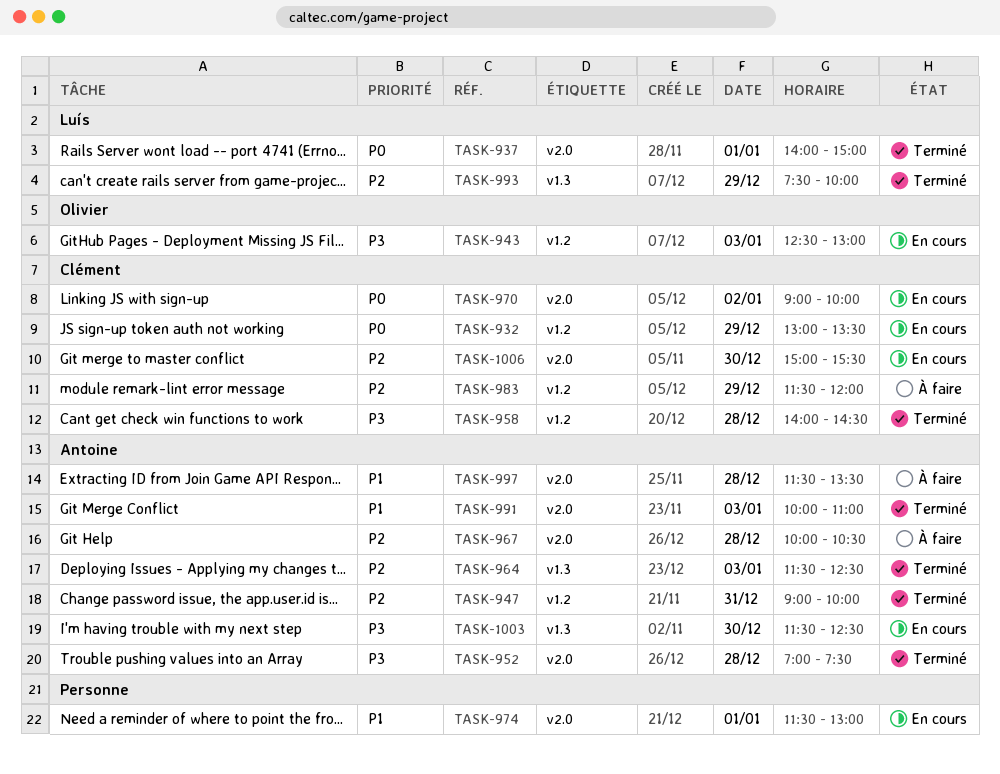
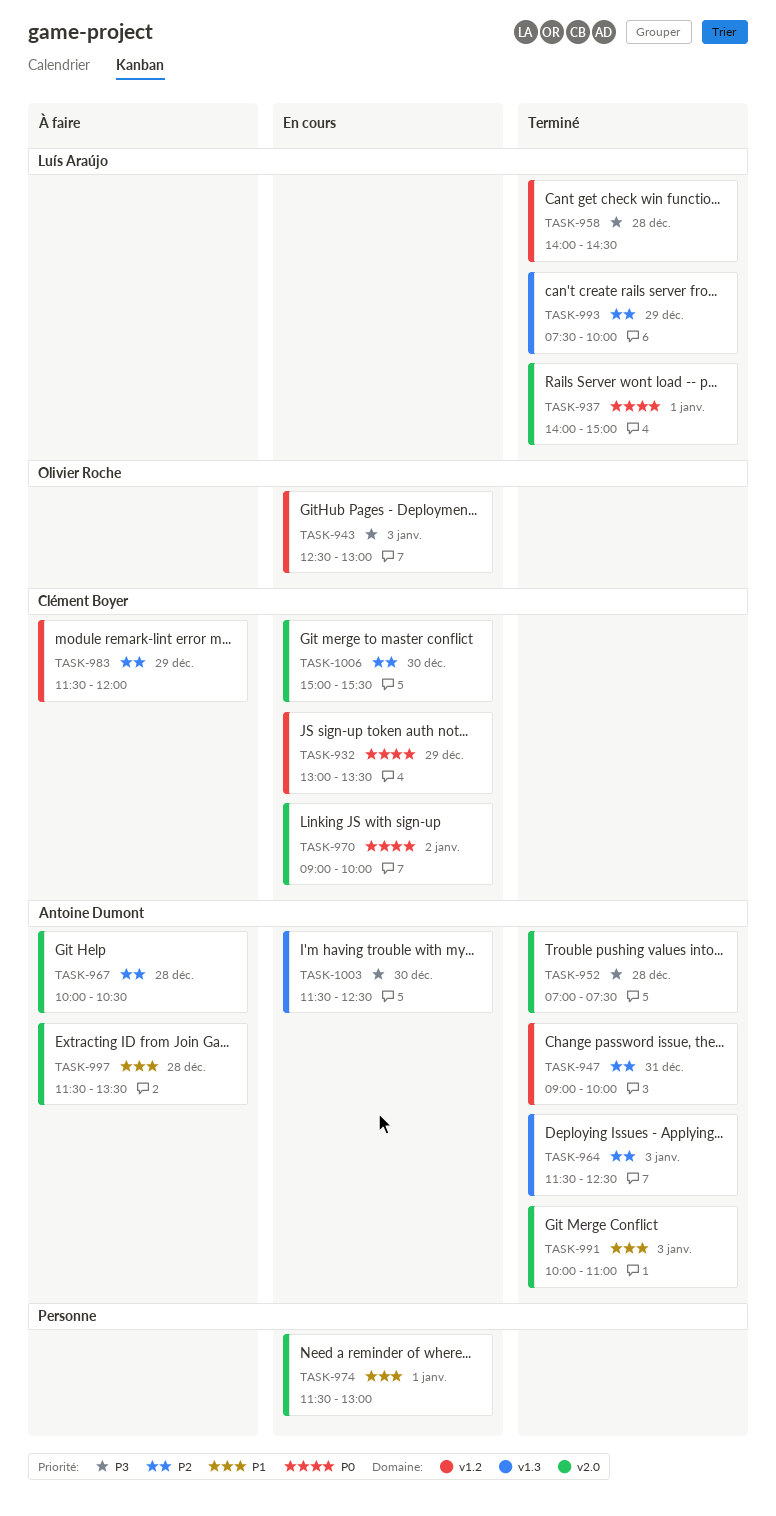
TASK-958, owner: Clément Boyer -> Luís Araújo

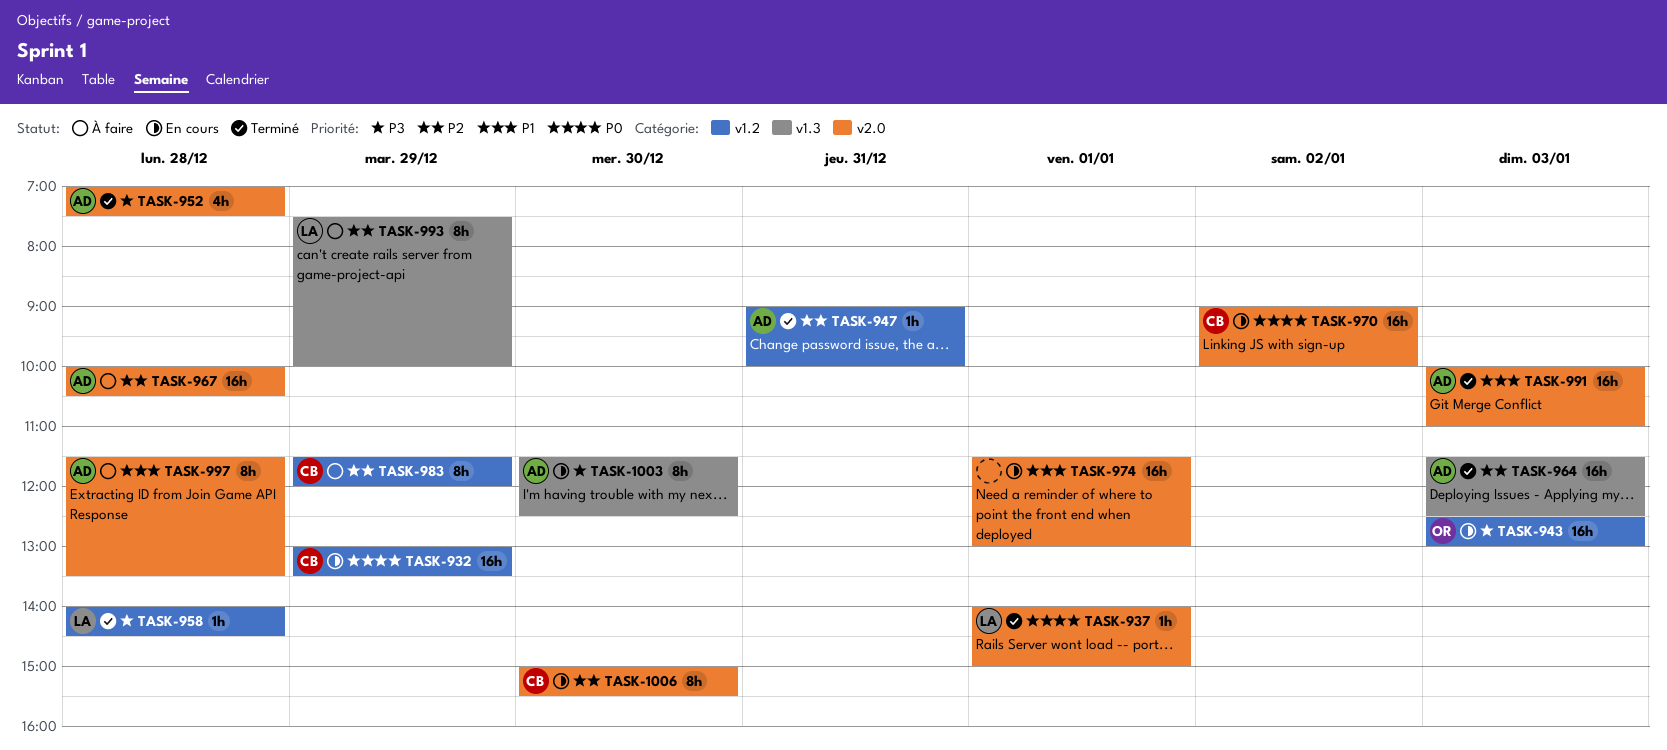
TASK-993, status: Terminé -> À faire

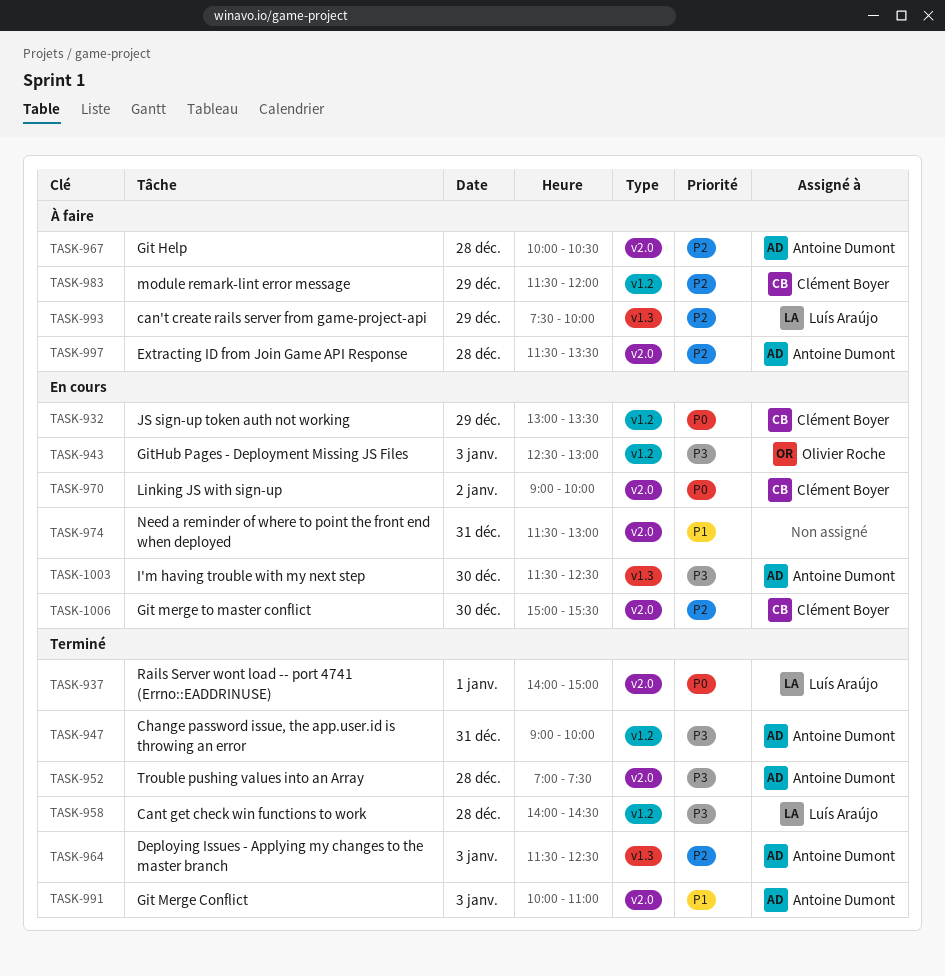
TASK-947, priority: P2 -> P3
TASK-974, day: Jan 1 -> Dec 31
TASK-997, priority: P1 -> P2

